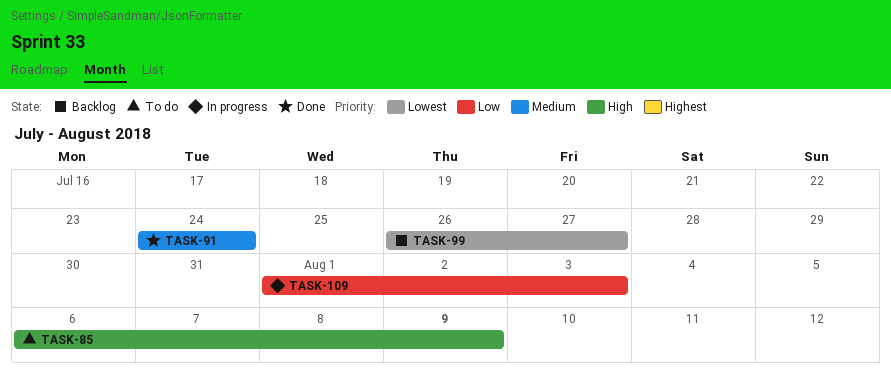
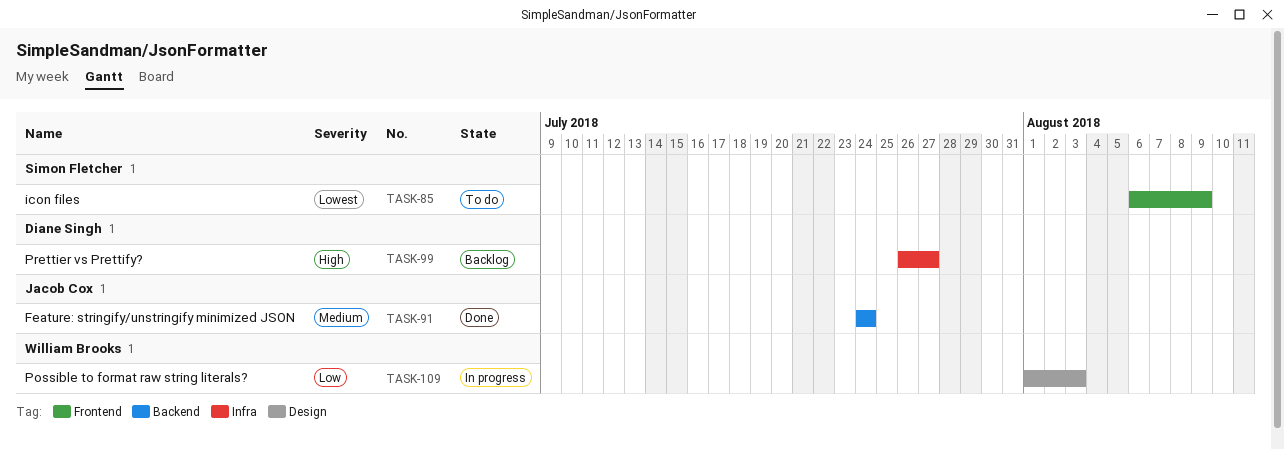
TASK-85, priority: High -> Lowest
TASK-99, priority: Lowest -> High

